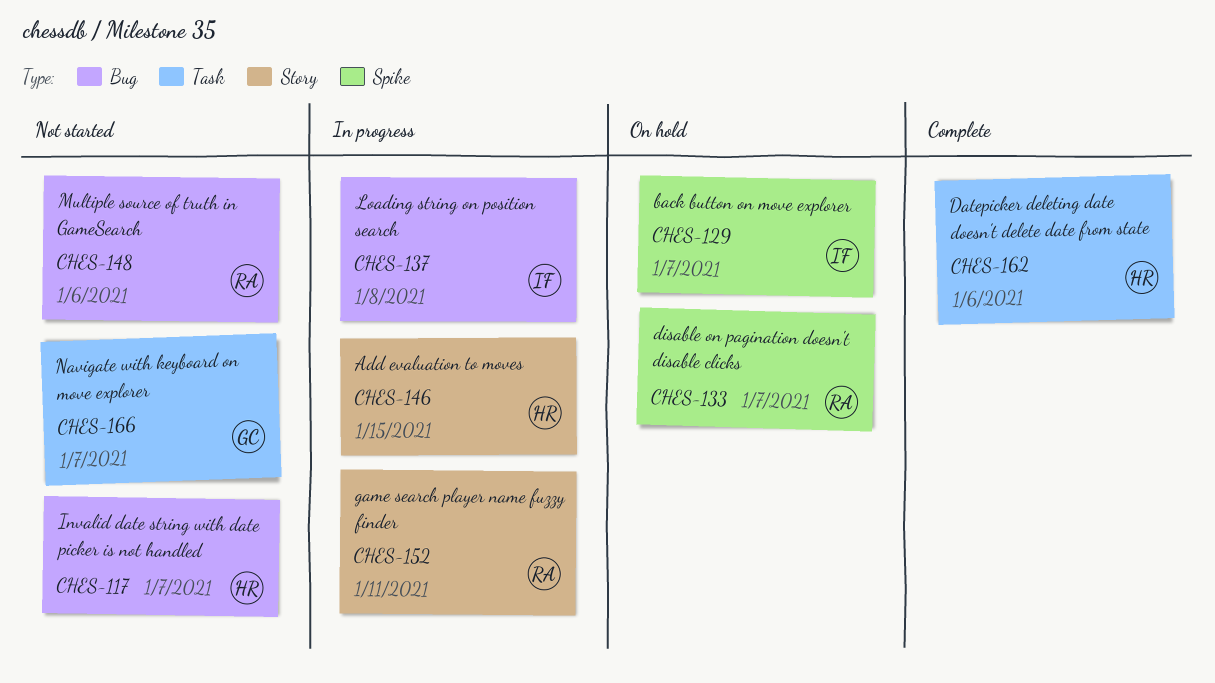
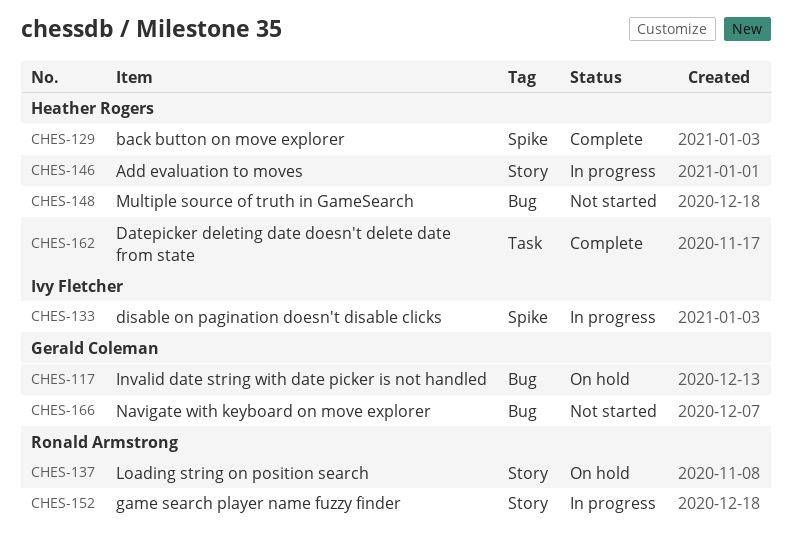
CHES-117, status: Not started -> On hold
CHES-117, owner: Heather Rogers -> Gerald Coleman
CHES-129, status: On hold -> Complete
CHES-129, owner: Ivy Fletcher -> Heather Rogers
CHES-133, status: On hold -> In progress
CHES-133, owner: Ronald Armstrong -> Ivy Fletcher
CHES-137, status: In progress -> On hold
CHES-137, owner: Ivy Fletcher -> Ronald Armstrong
CHES-137, label: Bug -> Story
CHES-148, owner: Ronald Armstrong -> Heather Rogers
CHES-166, label: Task -> Bug

